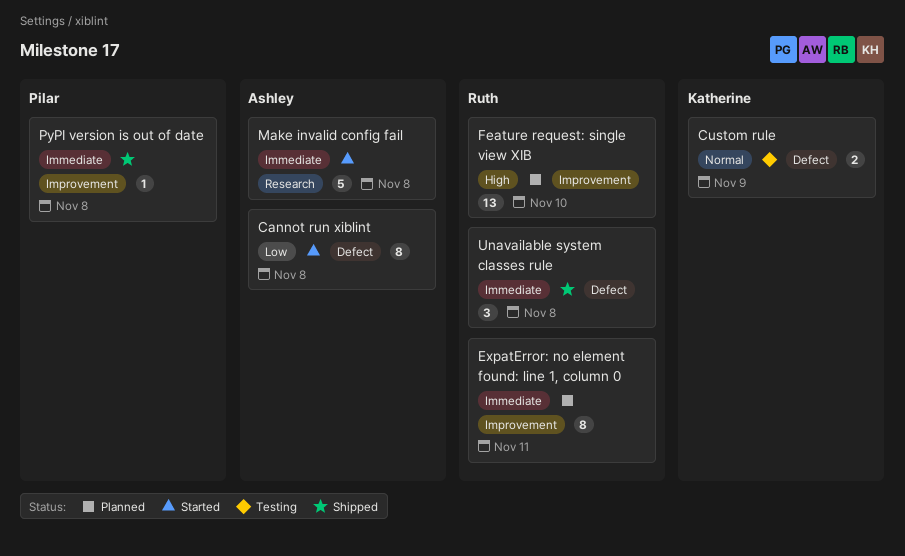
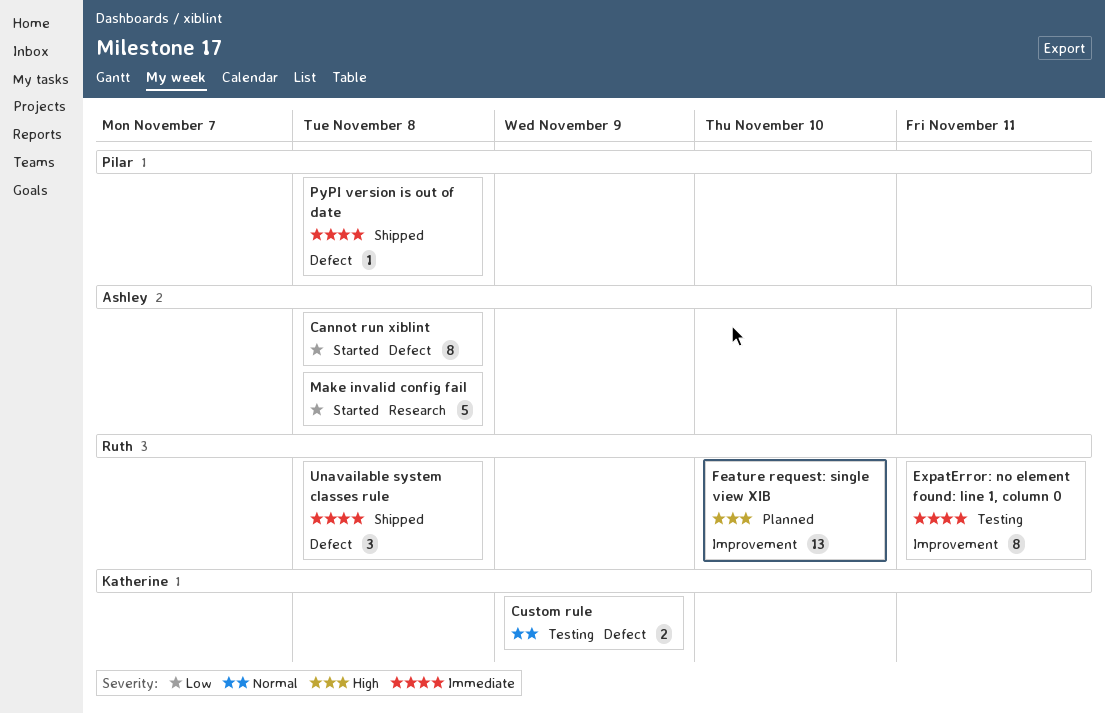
ExpatError: no element found: line 1, column 0, status: Planned -> Testing
Make invalid config fail, priority: Immediate -> Low
PyPI version is out of date, label: Improvement -> Defect

